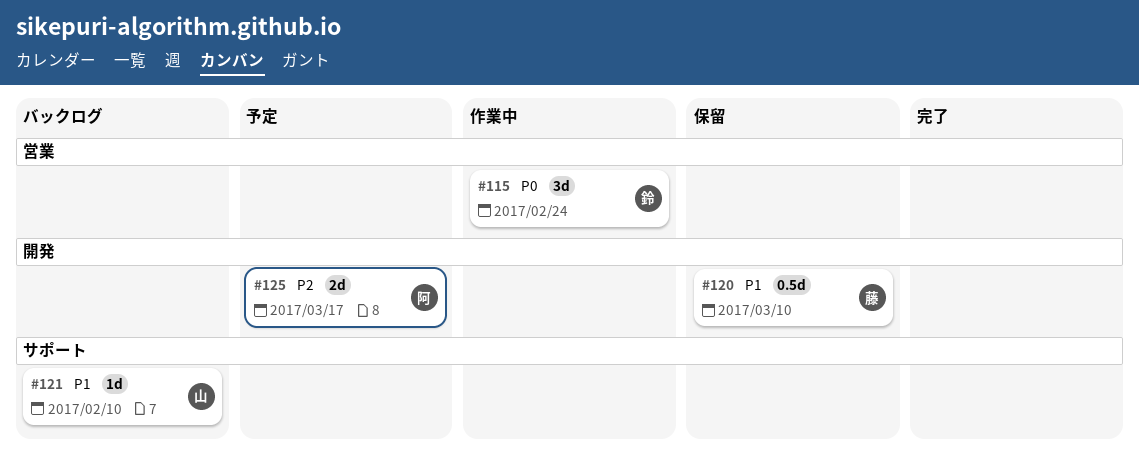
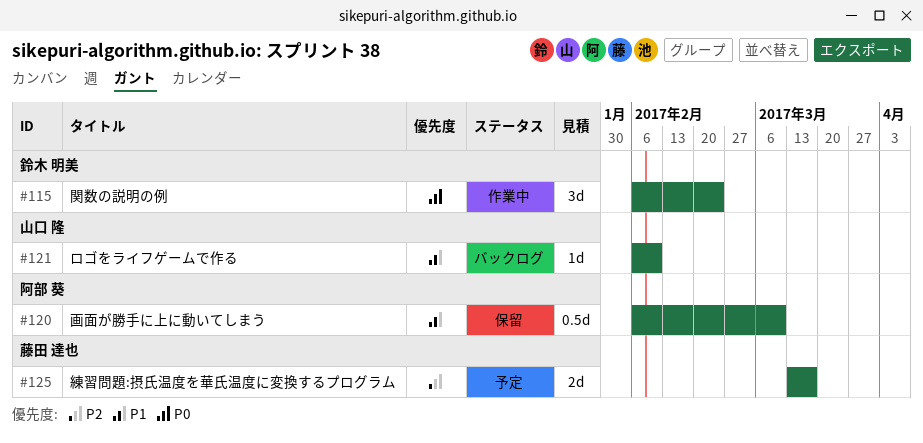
#120, owner: 藤田 達也 -> 阿部 葵
#125, owner: 阿部 葵 -> 藤田 達也

